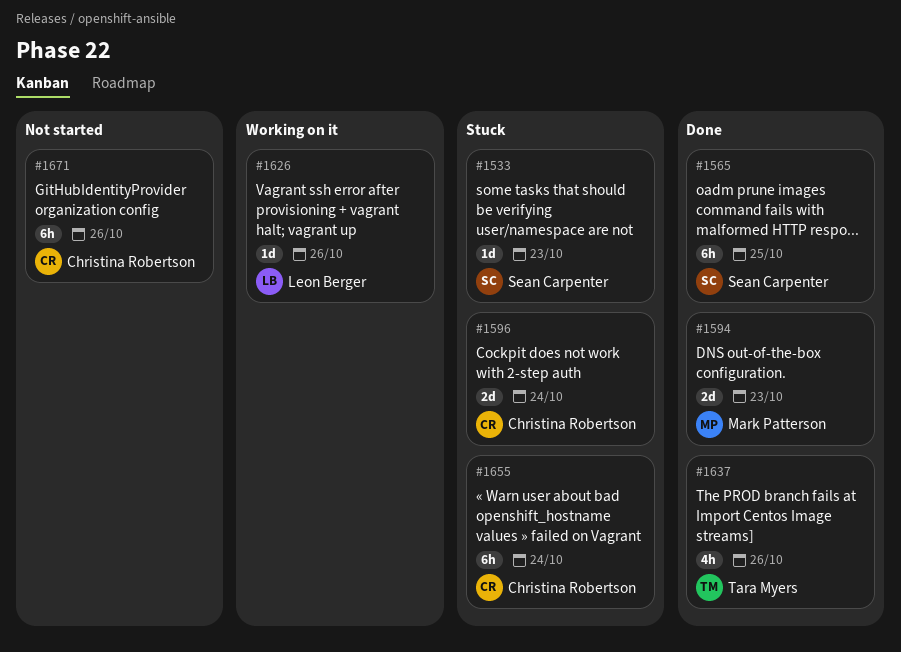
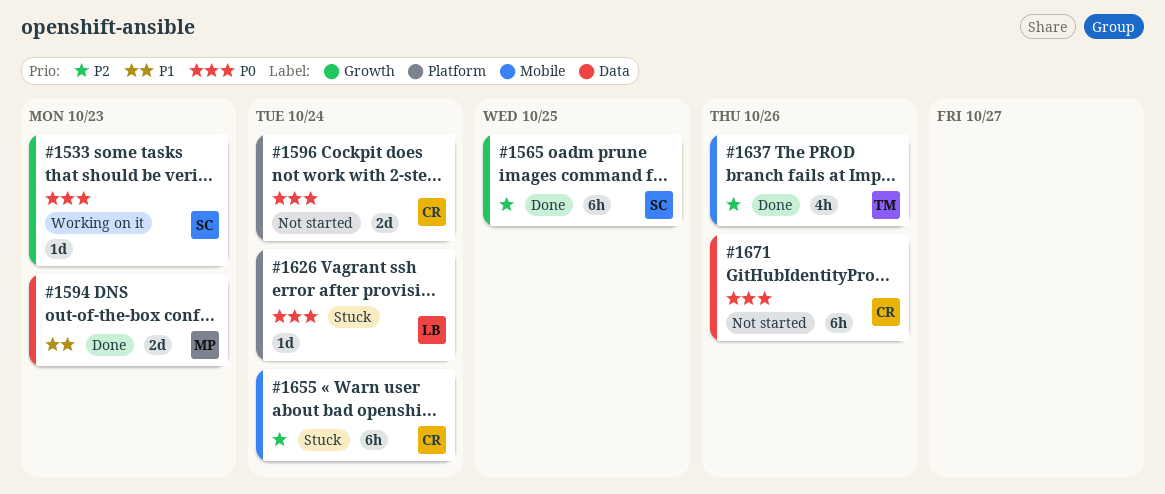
#1533, status: Stuck -> Working on it
#1596, status: Stuck -> Not started
#1626, status: Working on it -> Stuck
#1626, due: Oct 26 -> Oct 24

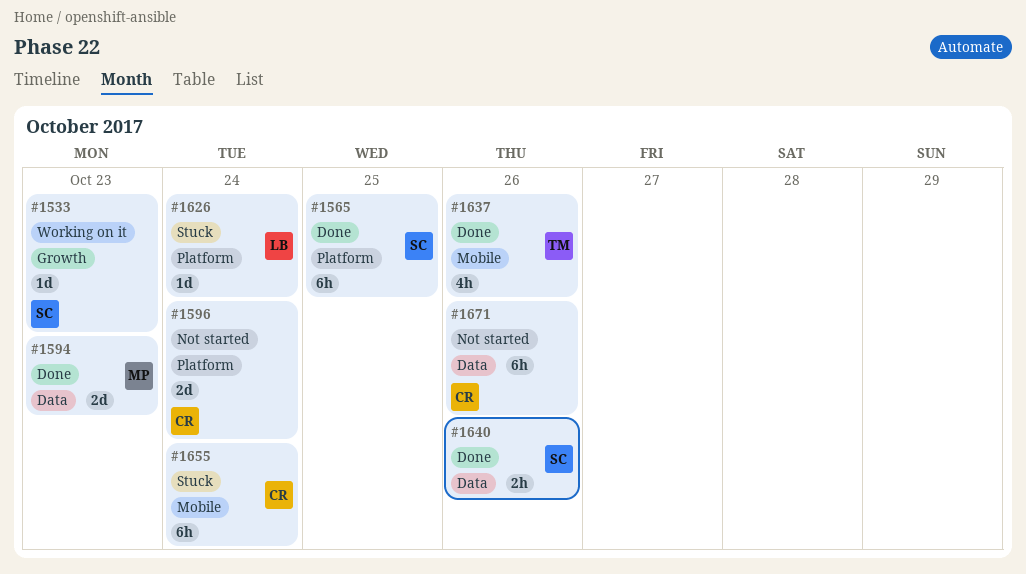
#1565, label: Growth -> Platform
#1640: none -> present

